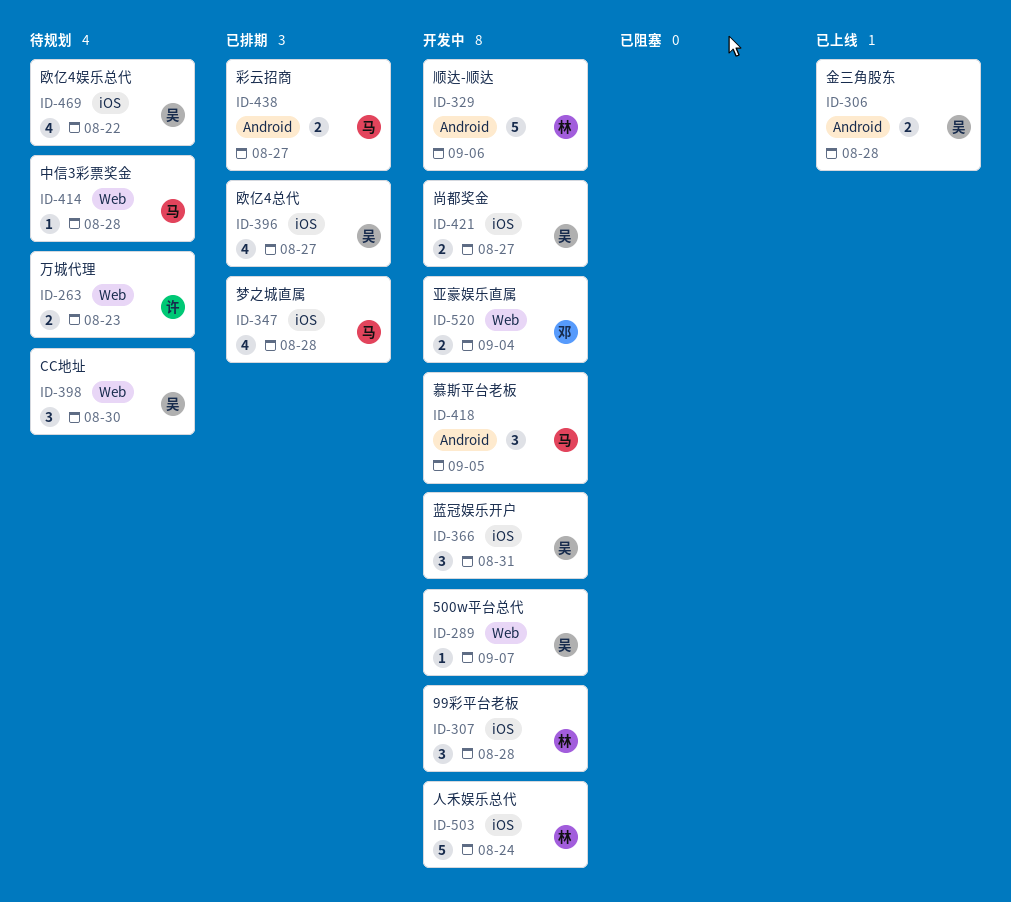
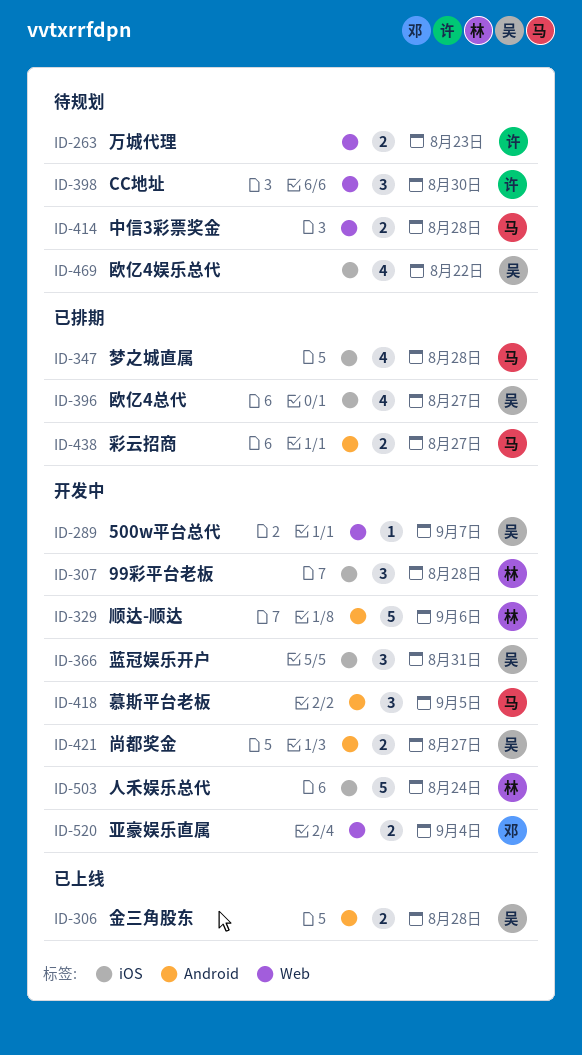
ID-398, owner: 吴 -> 许
ID-414, estimate: 1 -> 2
ID-421, label: iOS -> Android

